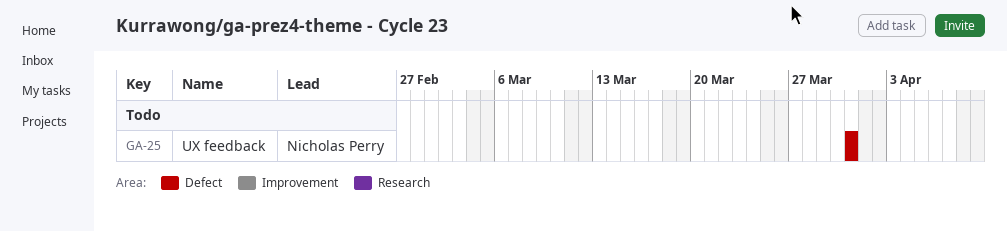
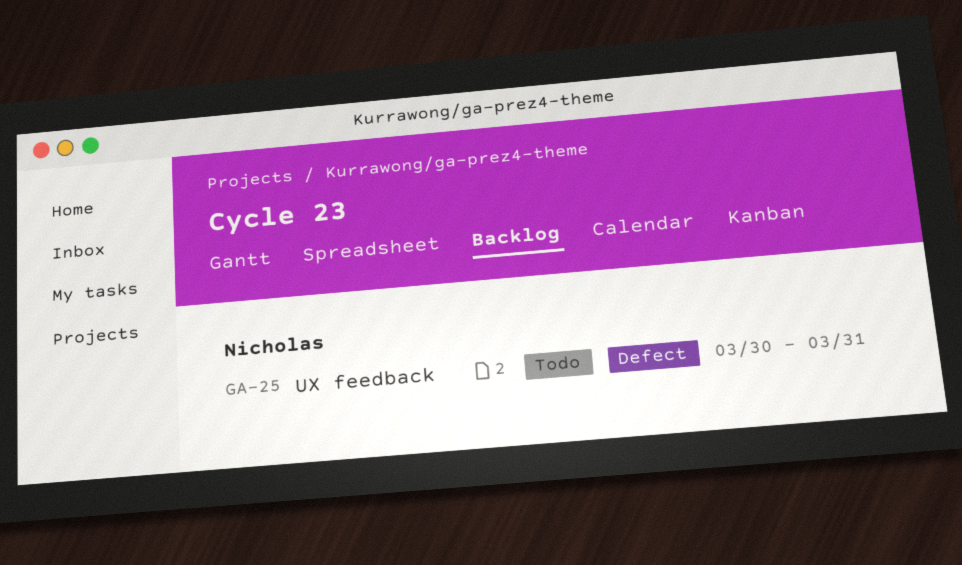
GA-25, start: Mar 31 -> Mar 30

